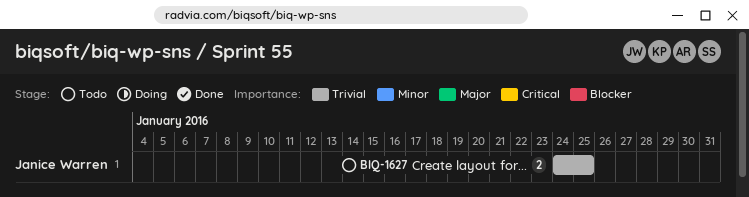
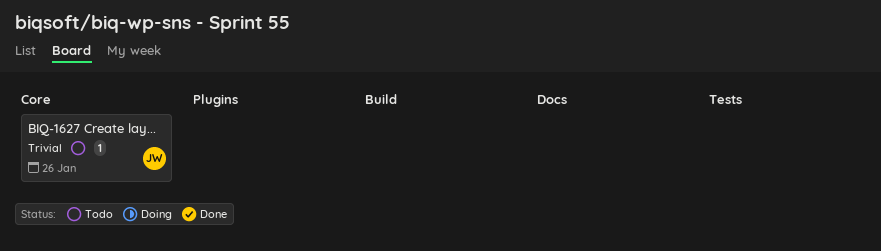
BIQ-1627, estimate: 2 -> 1
BIQ-1627, due: Jan 25 -> Jan 26

